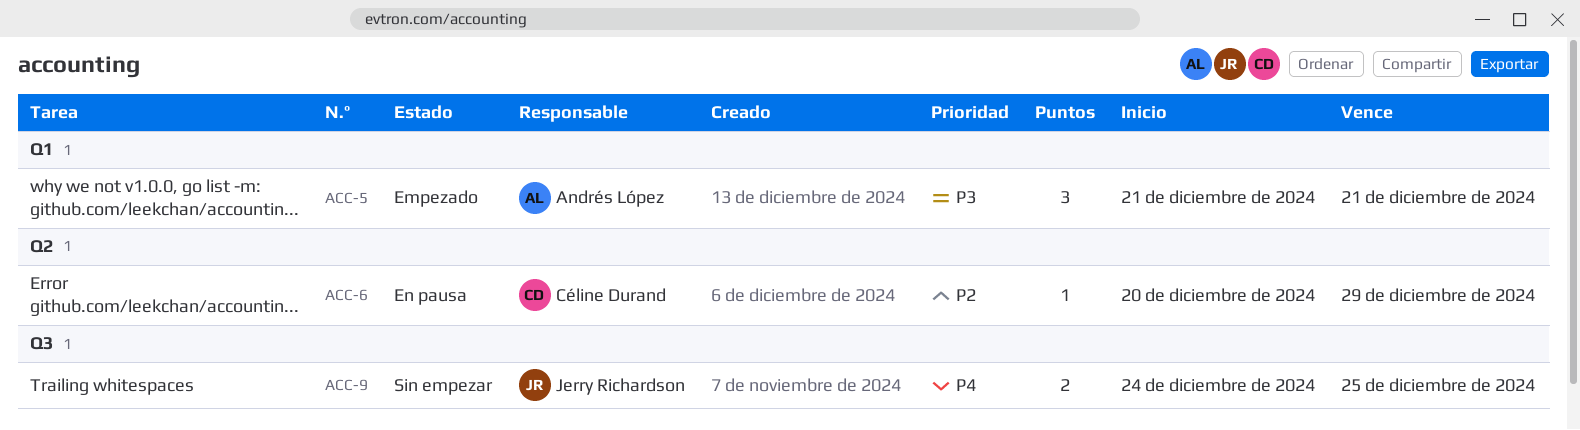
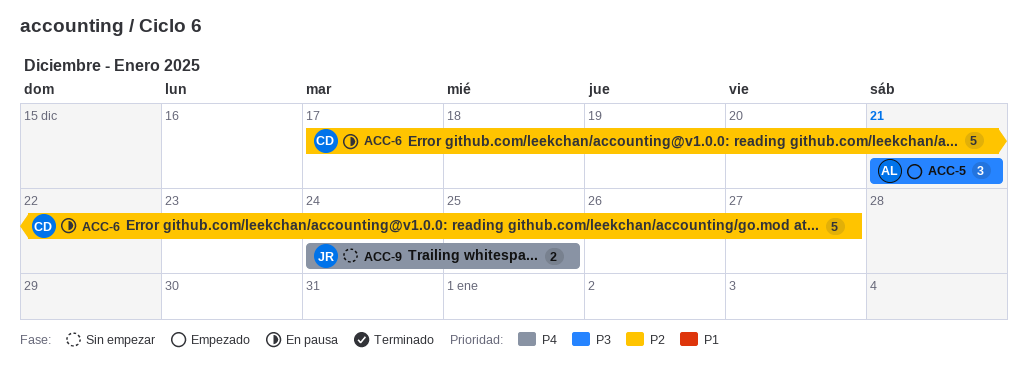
ACC-6, estimate: 1 -> 5
ACC-6, start: Dec 20 -> Dec 17
ACC-6, due: Dec 29 -> Dec 27

